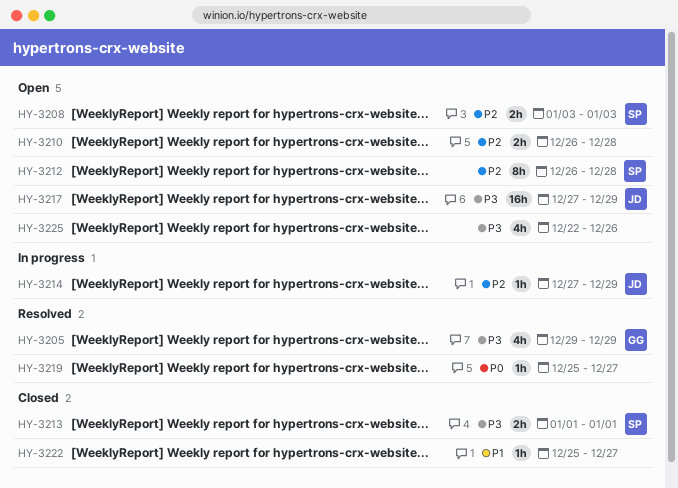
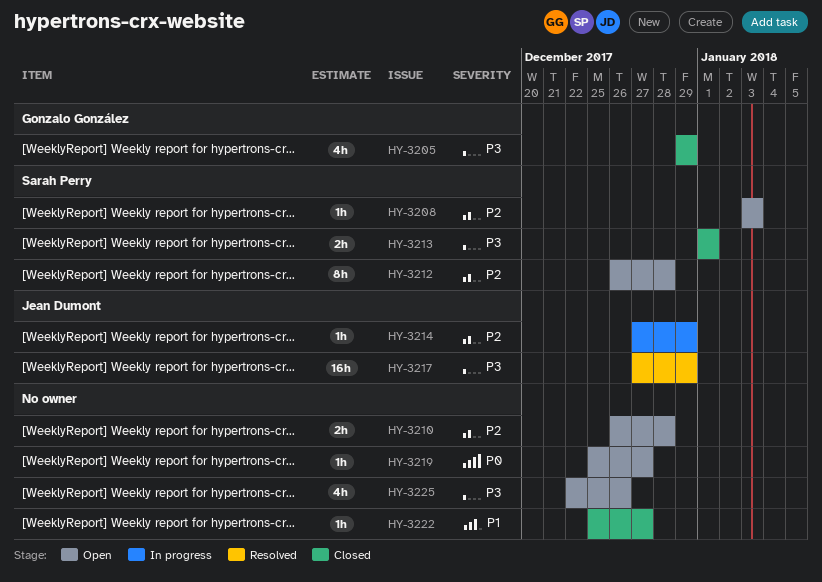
HY-3205, status: Resolved -> Closed
HY-3208, estimate: 2h -> 1h
HY-3217, status: Open -> Resolved
HY-3219, status: Resolved -> Open

